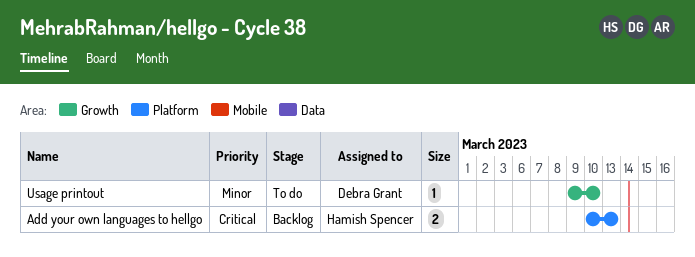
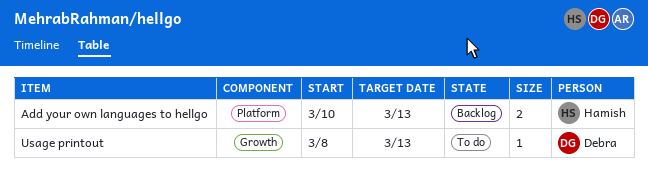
Usage printout, start: Mar 9 -> Mar 8
Usage printout, due: Mar 10 -> Mar 13

